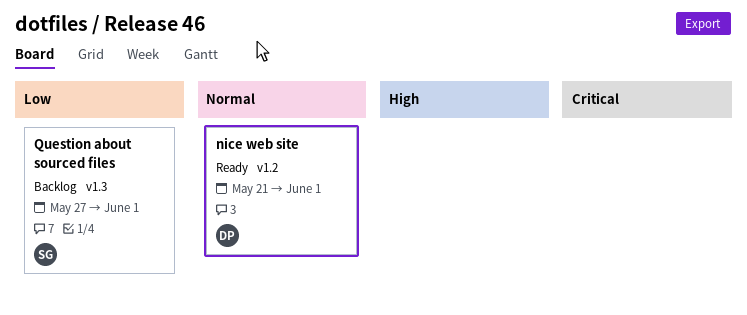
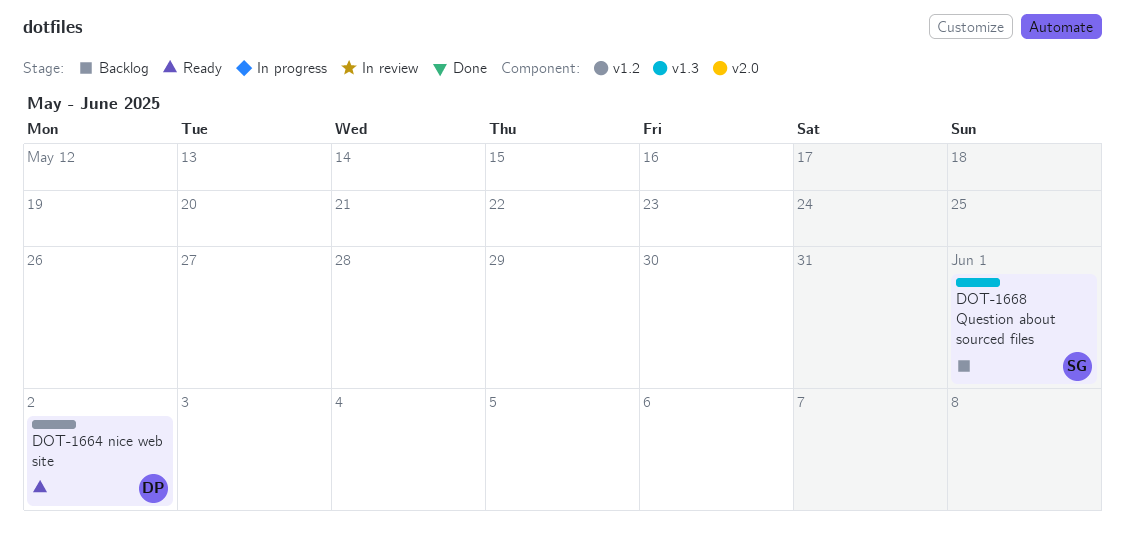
nice web site, due: Jun 1 -> Jun 2

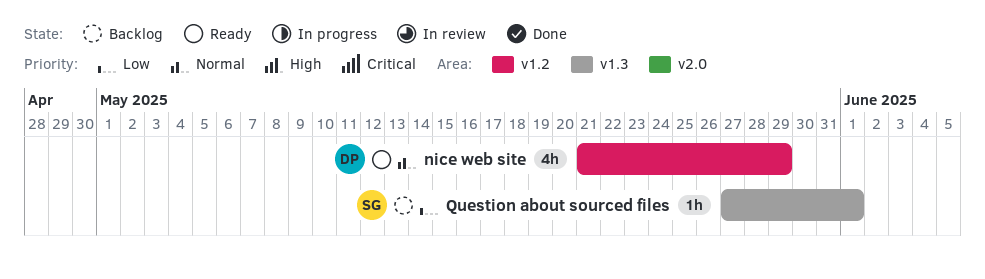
nice web site, due: Jun 2 -> May 29

